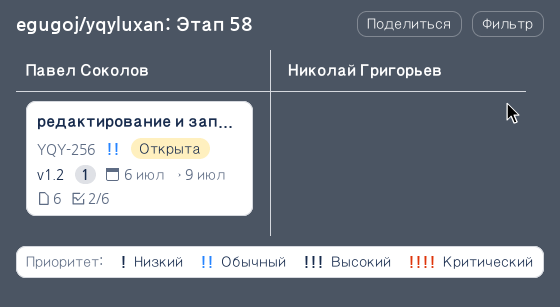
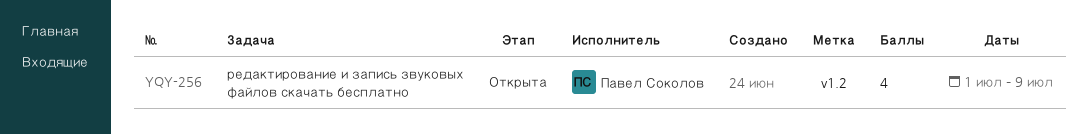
YQY-256, estimate: 1 -> 4
YQY-256, start: Jul 6 -> Jul 1

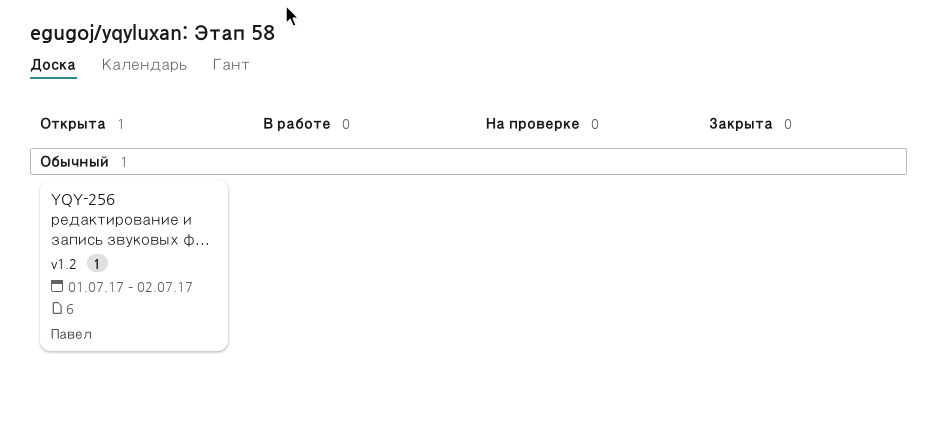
YQY-256, estimate: 4 -> 1
YQY-256, due: Jul 9 -> Jul 2

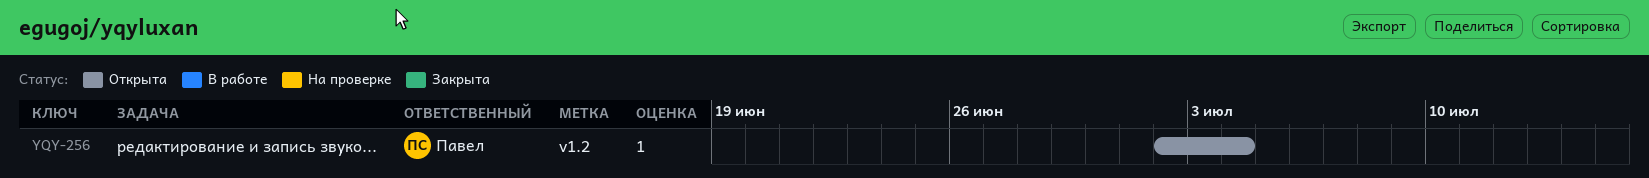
YQY-256, start: Jul 1 -> Jul 2
YQY-256, due: Jul 2 -> Jul 4

